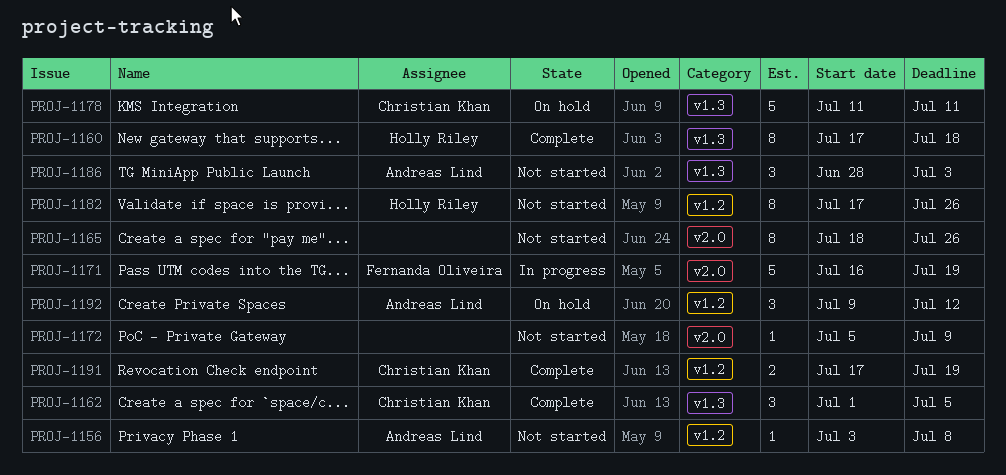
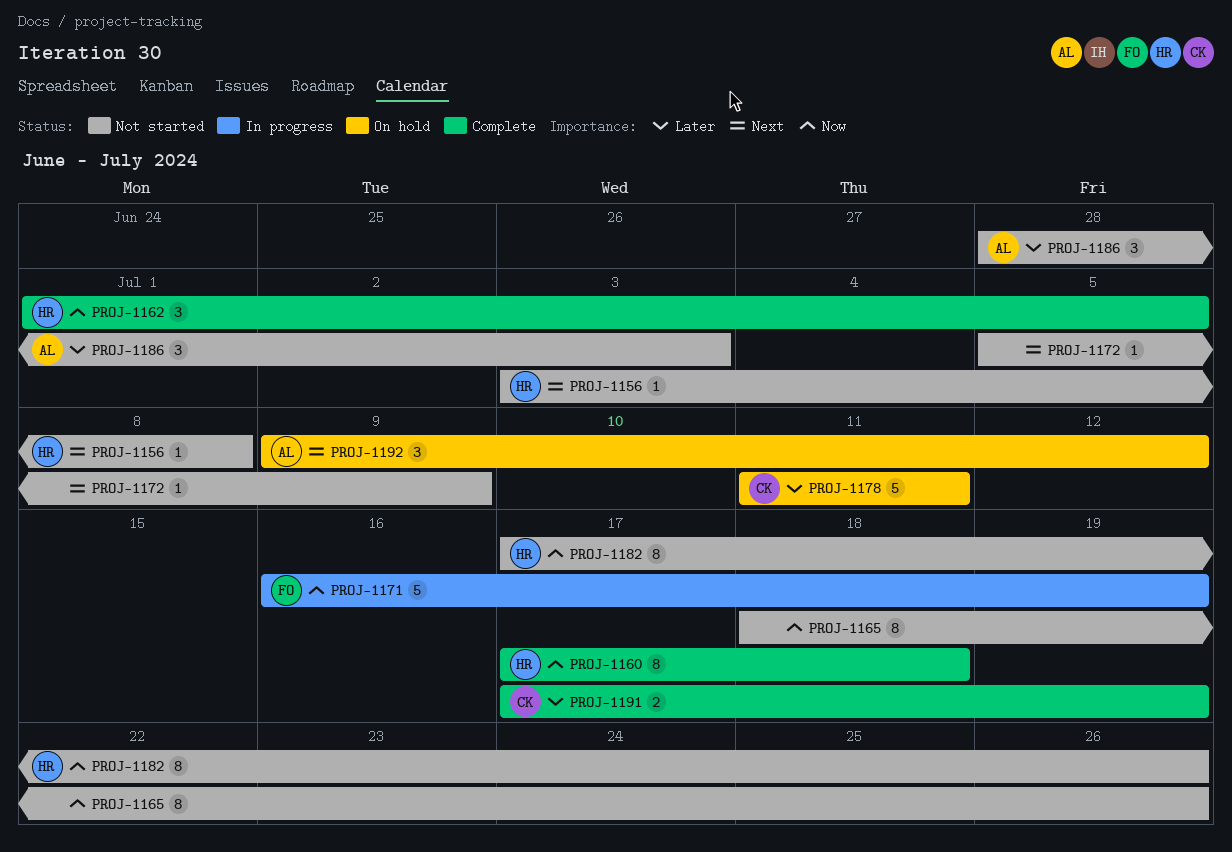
PROJ-1156, owner: Andreas Lind -> Holly Riley
PROJ-1162, owner: Christian Khan -> Holly Riley

